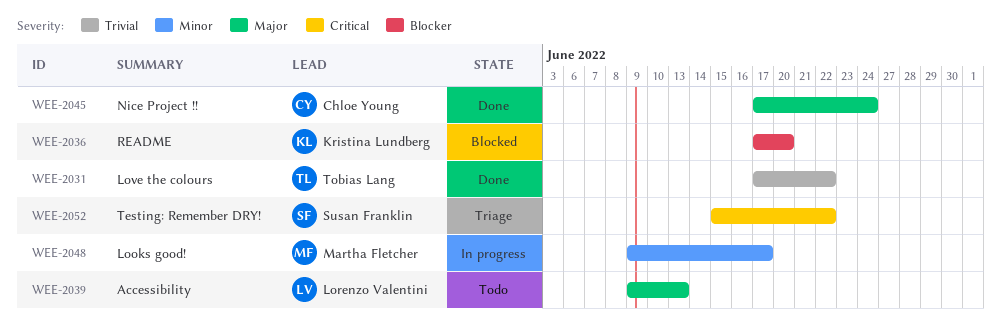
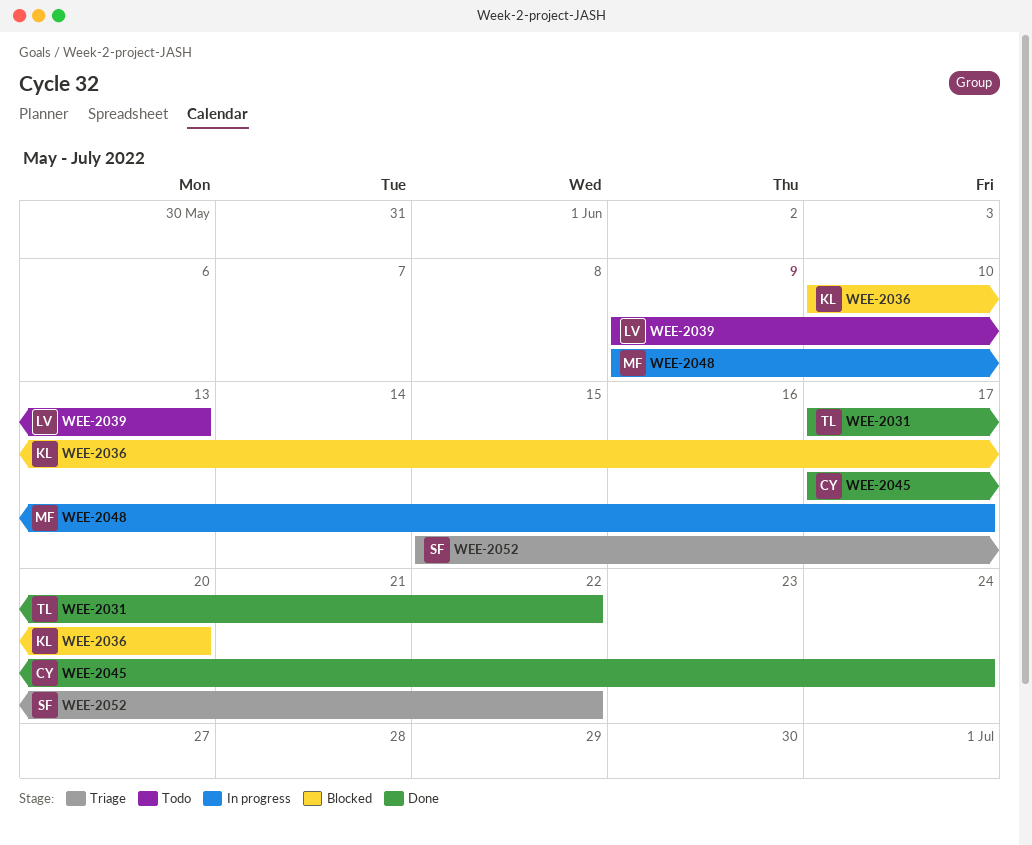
WEE-2036, start: Jun 17 -> Jun 10

